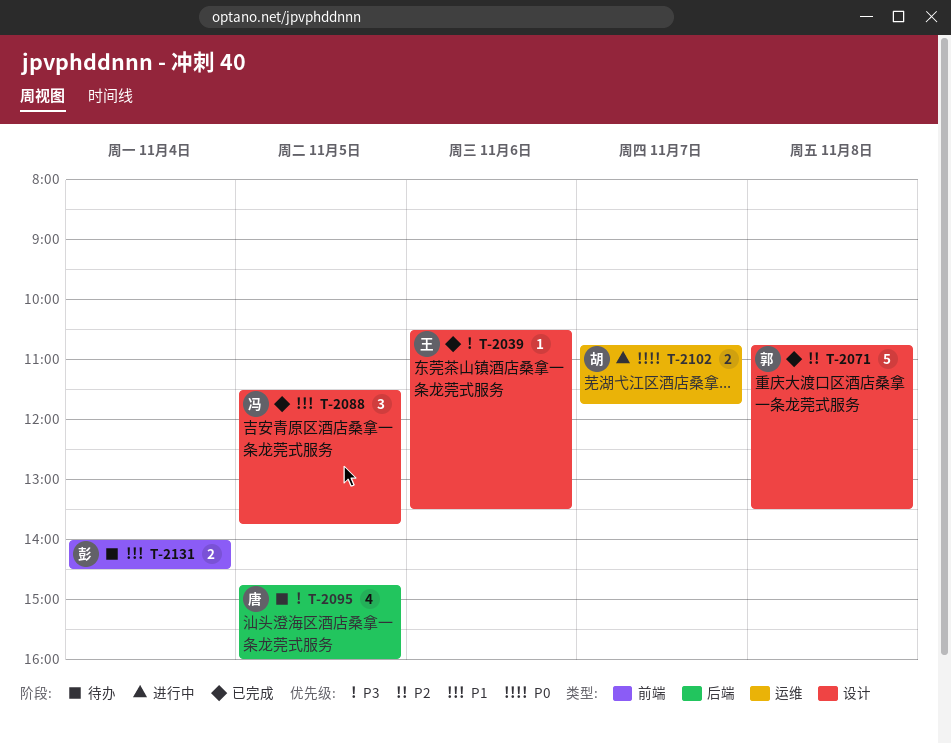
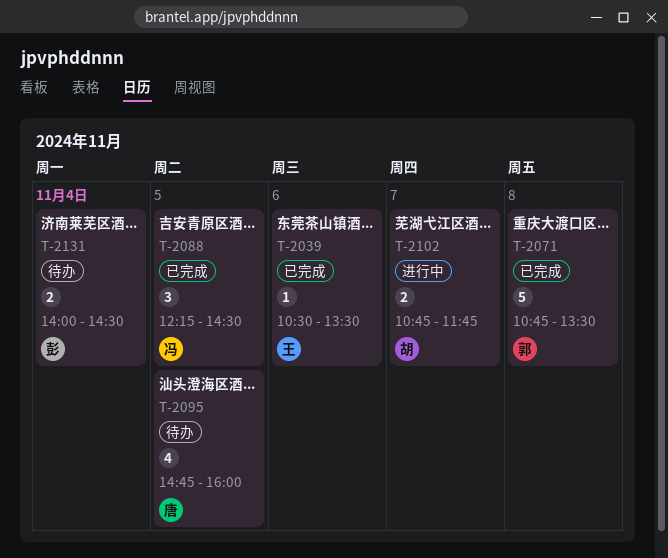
T-2088, begins: 11:30 -> 12:15
T-2088, ends: 13:45 -> 14:30

